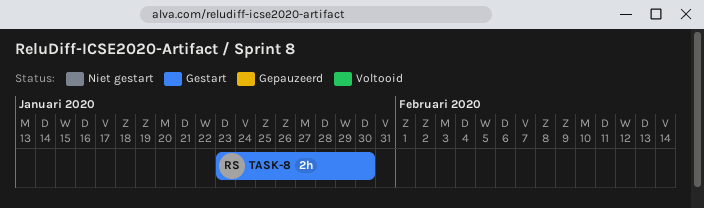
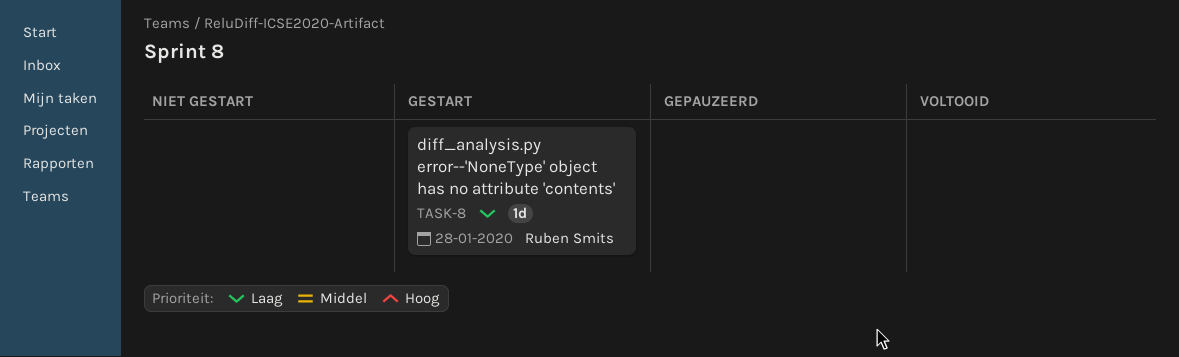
TASK-8, estimate: 2h -> 1d
TASK-8, due: Jan 30 -> Jan 28

